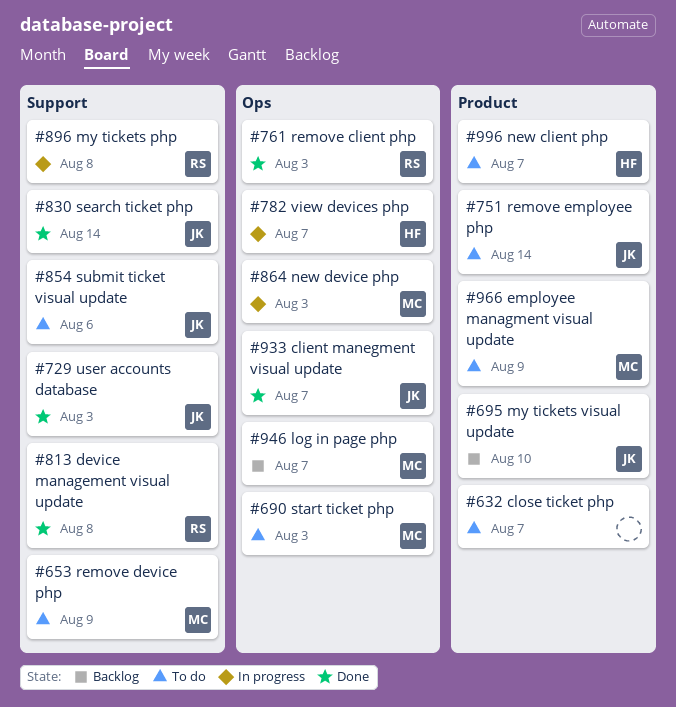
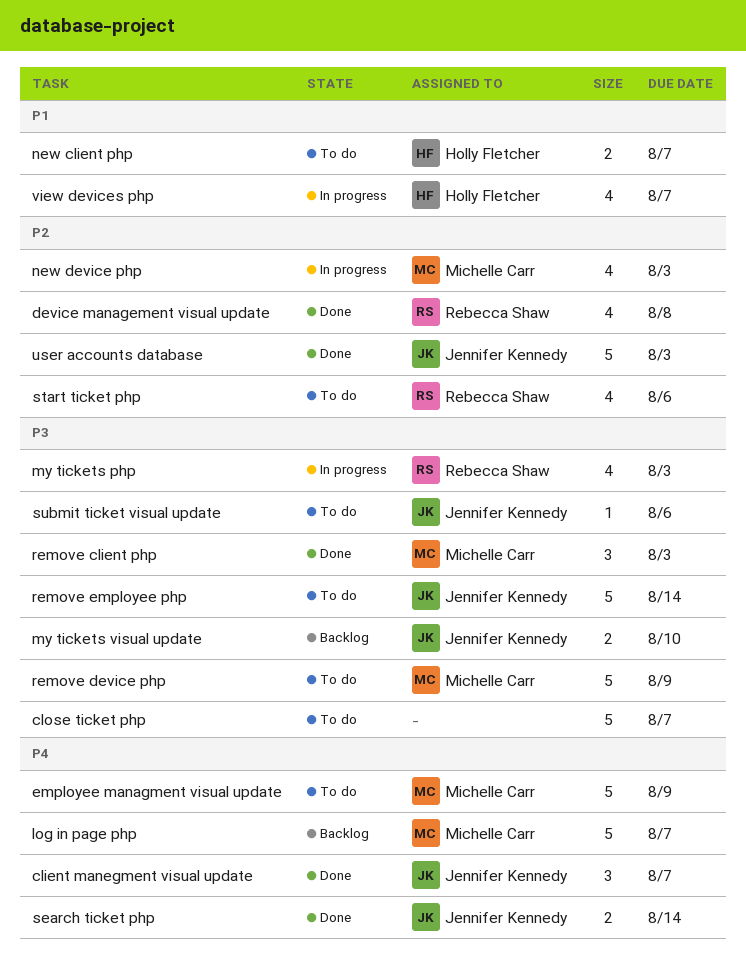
my tickets php, due: Aug 8 -> Aug 3
remove client php, owner: Rebecca Shaw -> Michelle Carr
start ticket php, owner: Michelle Carr -> Rebecca Shaw
start ticket php, due: Aug 3 -> Aug 6

